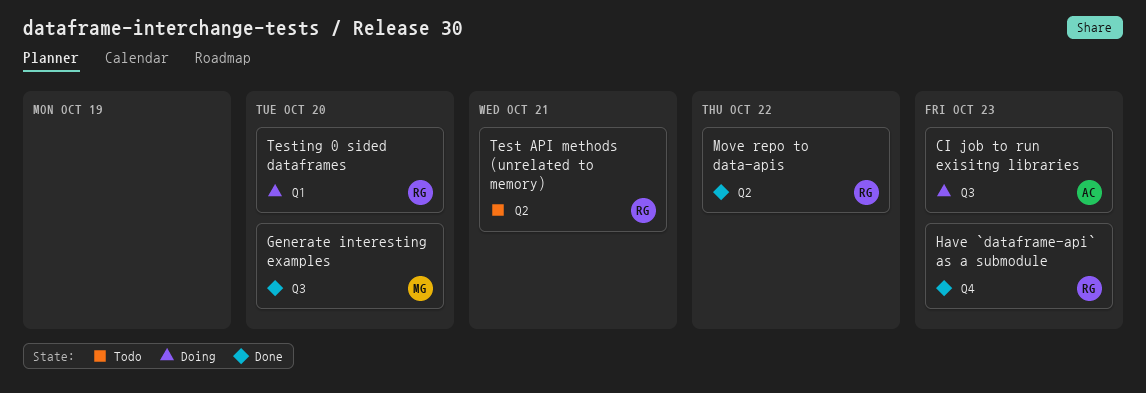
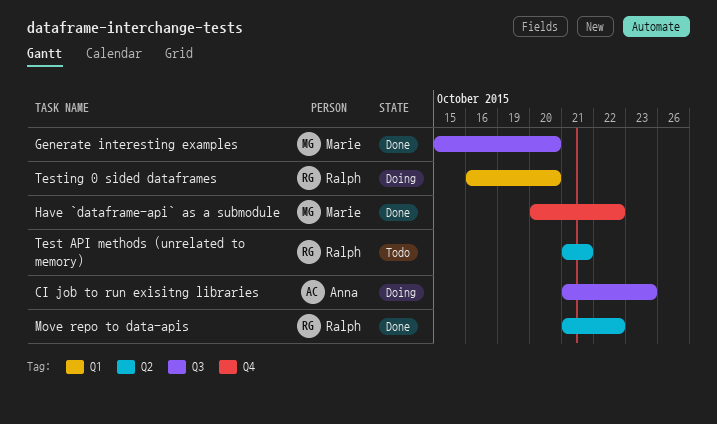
Have `dataframe-api` as a submodule, owner: Ralph -> Marie
Have `dataframe-api` as a submodule, due: Oct 23 -> Oct 22

